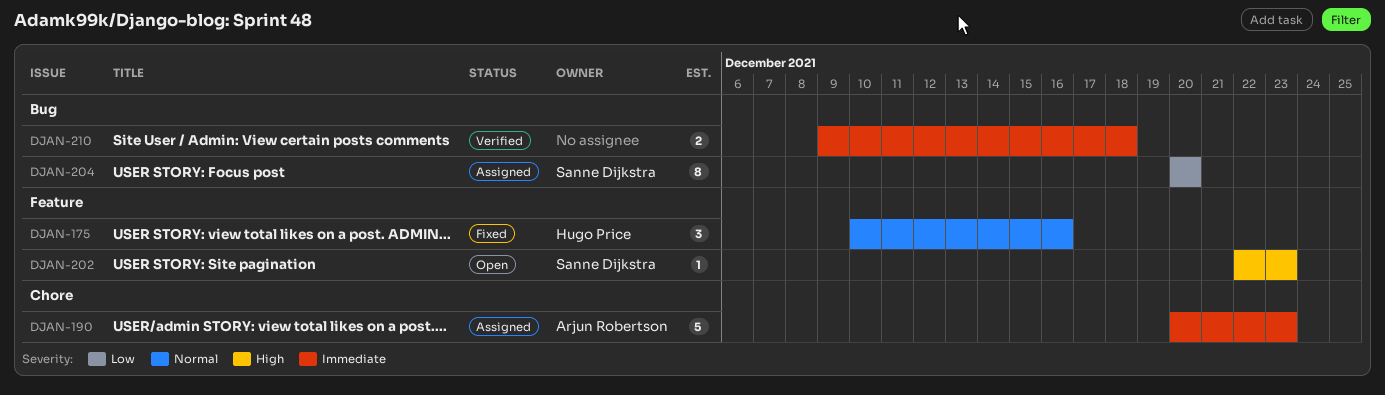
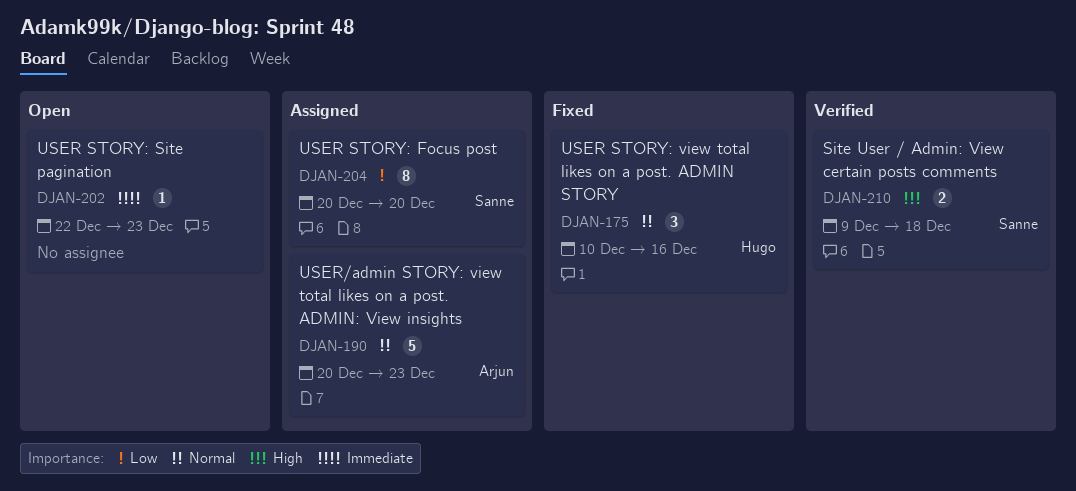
DJAN-190, priority: Immediate -> Normal
DJAN-202, owner: Sanne Dijkstra -> none
DJAN-202, priority: High -> Immediate
DJAN-210, owner: none -> Sanne Dijkstra
DJAN-210, priority: Immediate -> High

